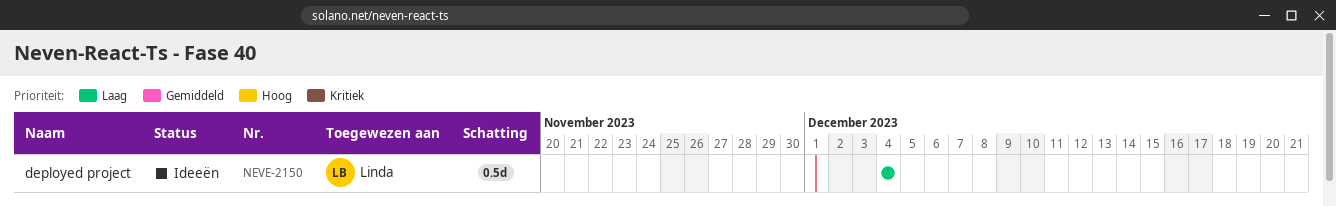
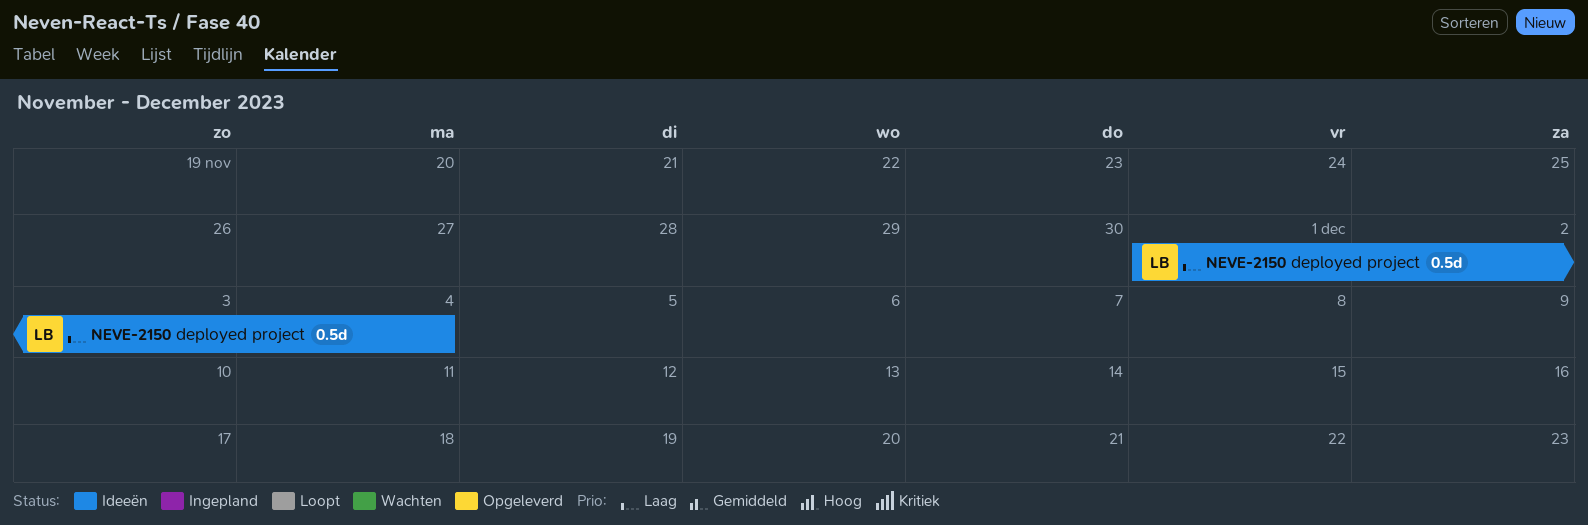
NEVE-2150, start: Dec 4 -> Dec 1

